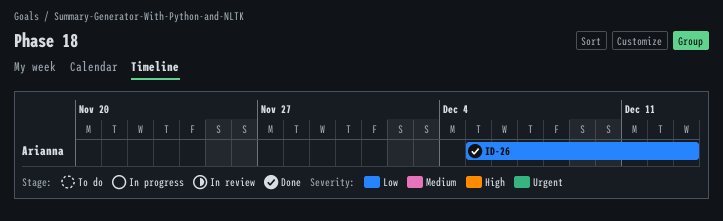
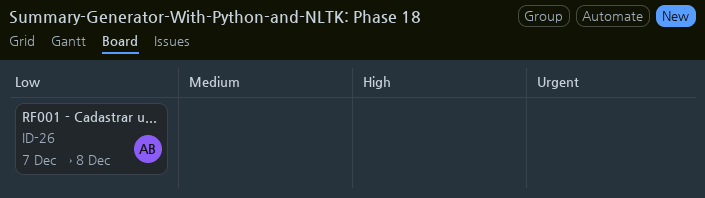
ID-26, start: Dec 5 -> Dec 7
ID-26, due: Dec 13 -> Dec 8

